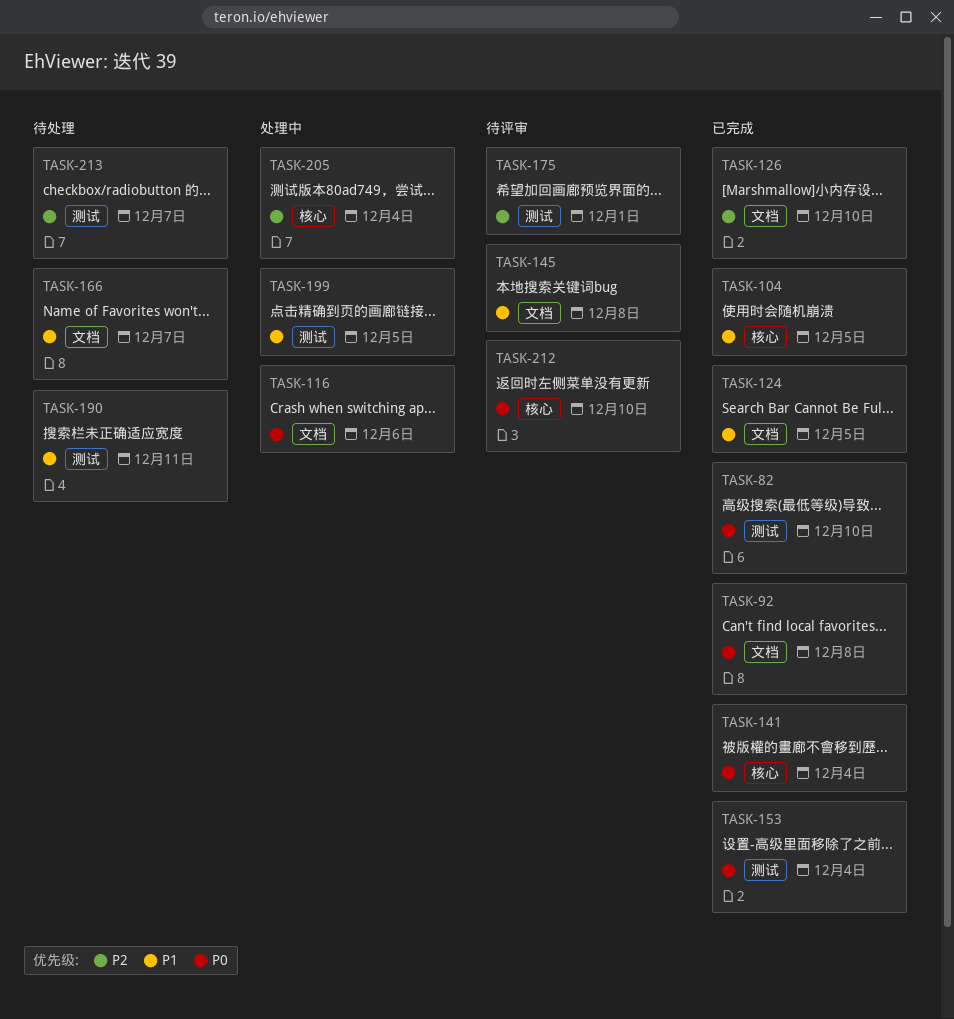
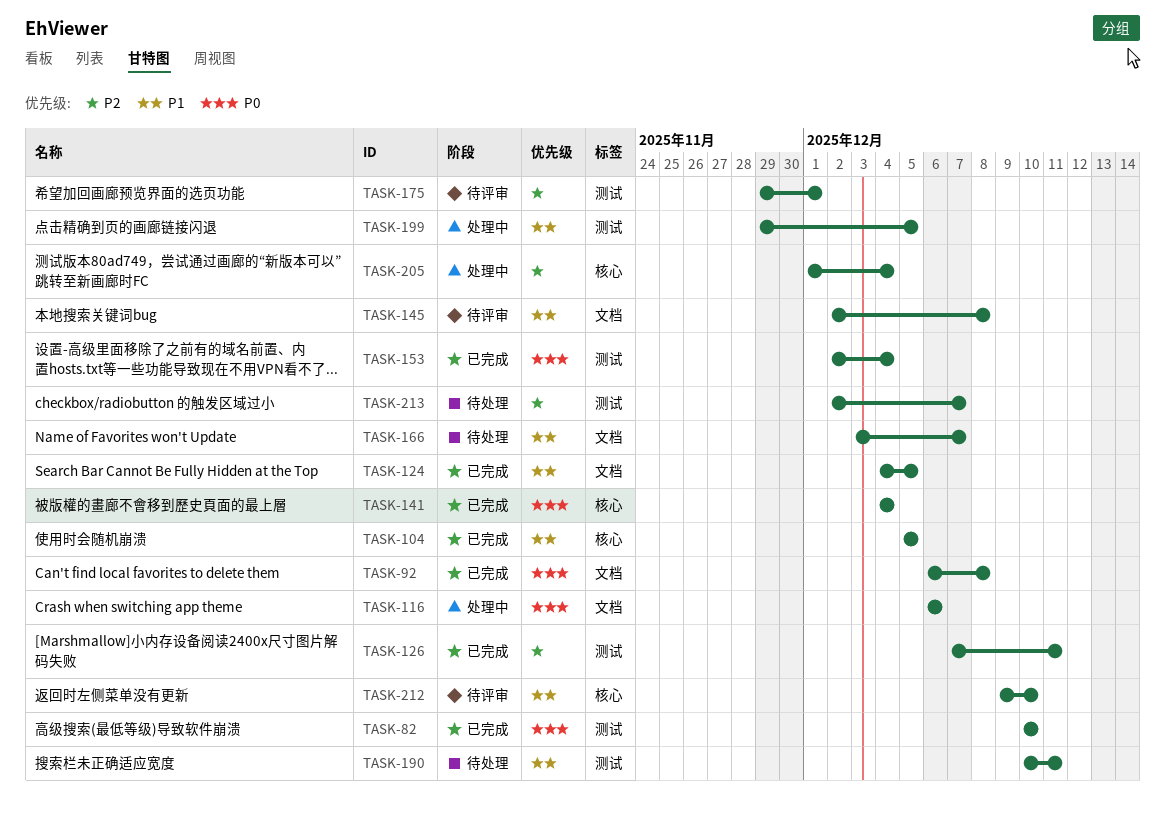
TASK-126, label: 文档 -> 测试
TASK-126, due: Dec 10 -> Dec 11
TASK-212, priority: P0 -> P1

